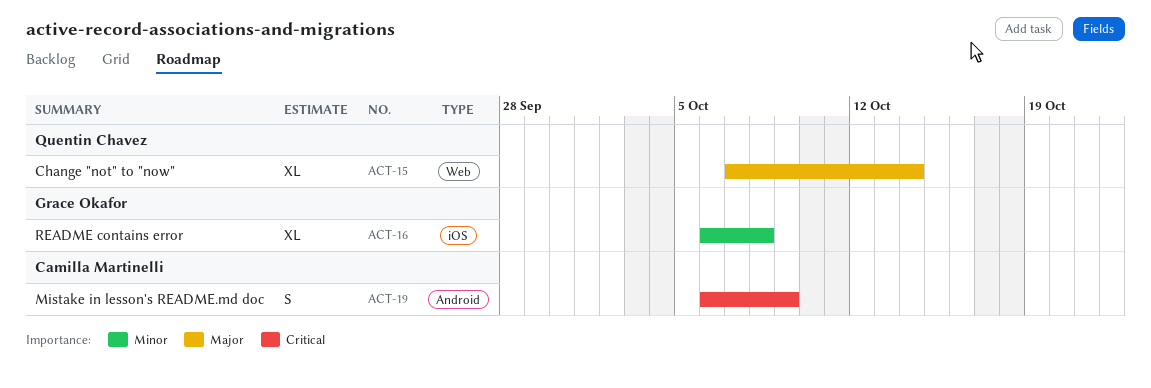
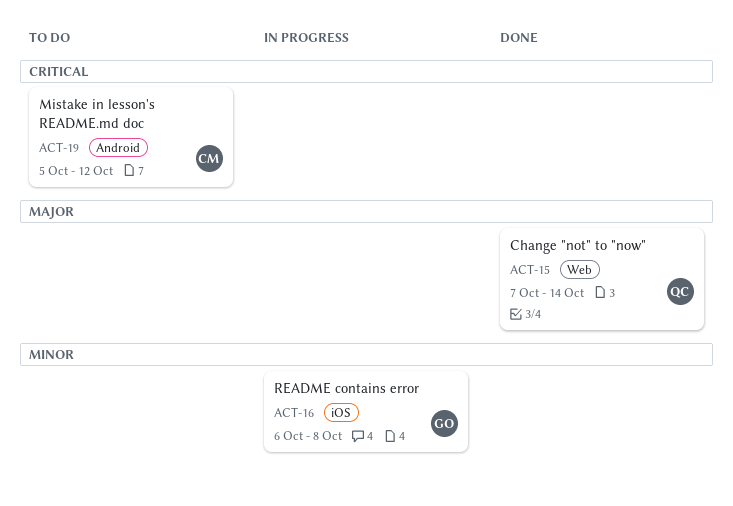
ACT-19, start: Oct 6 -> Oct 5
ACT-19, due: Oct 9 -> Oct 12

